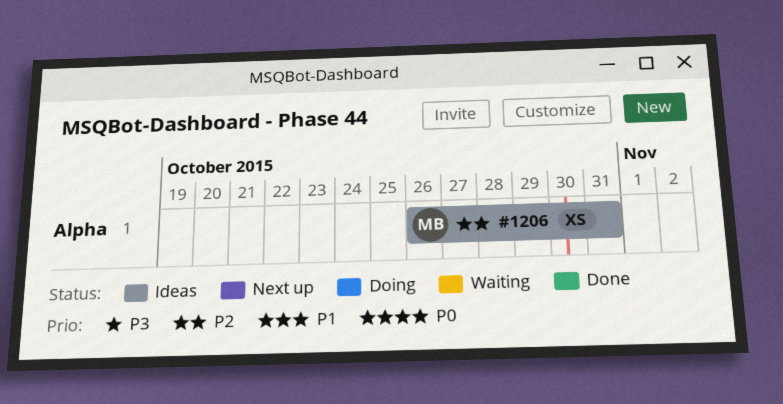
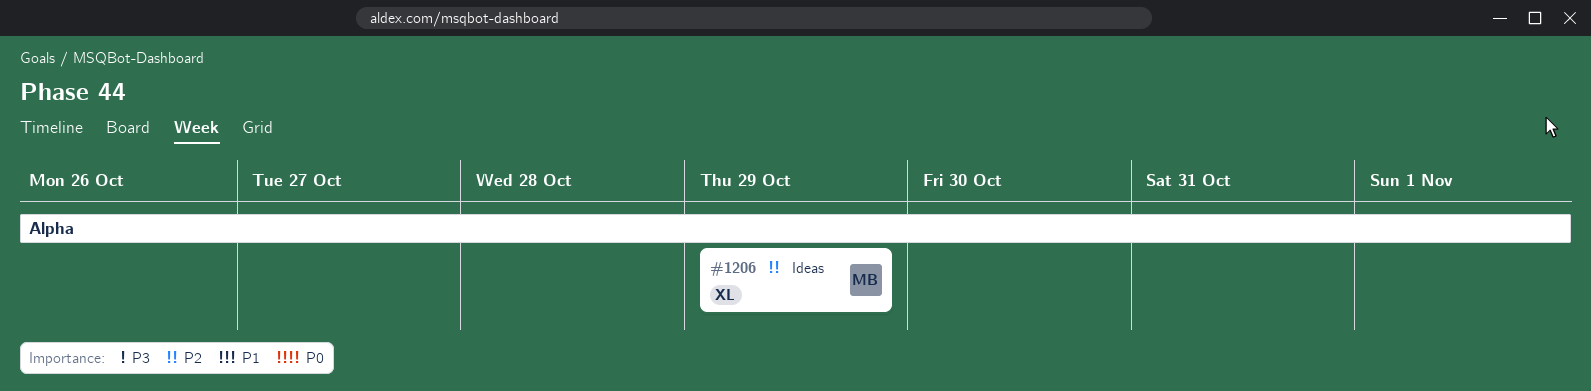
#1206, estimate: XS -> XL
#1206, due: Oct 31 -> Oct 29

